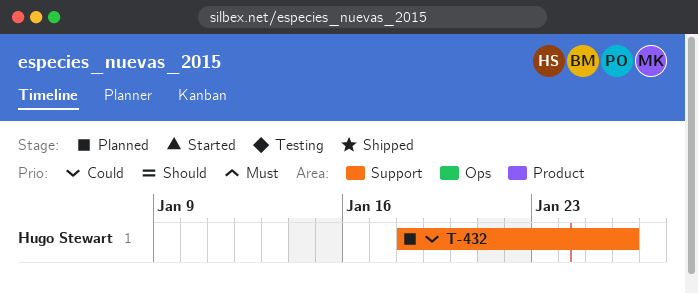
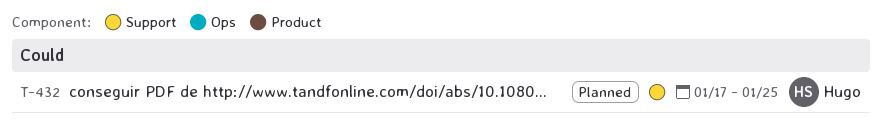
T-432, start: Jan 18 -> Jan 17
T-432, due: Jan 26 -> Jan 25

